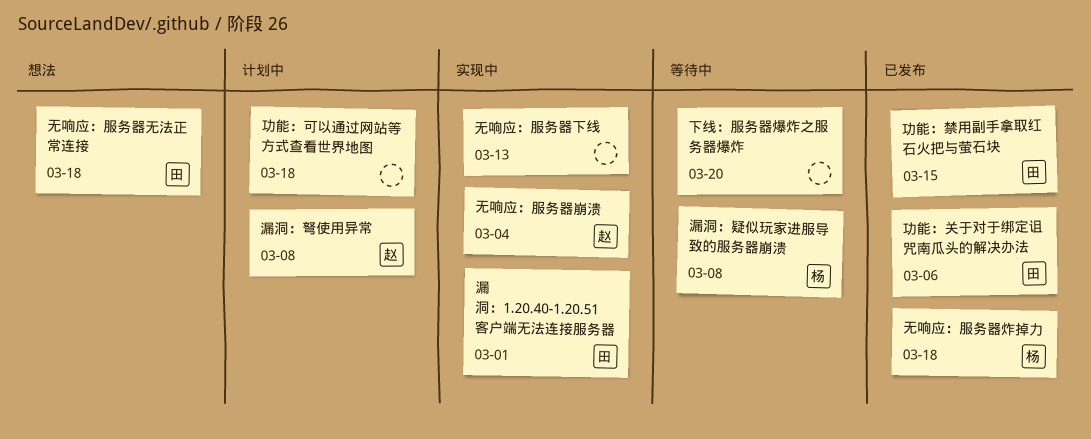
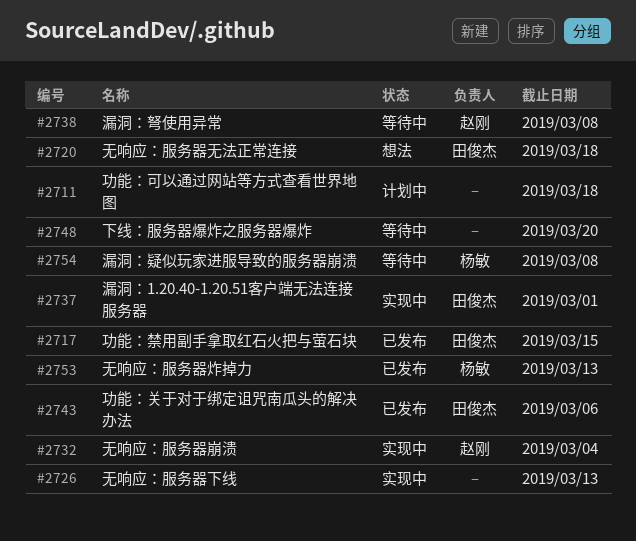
无响应：服务器炸掉力, due: Mar 18 -> Mar 13
漏洞：弩使用异常, status: 计划中 -> 等待中

